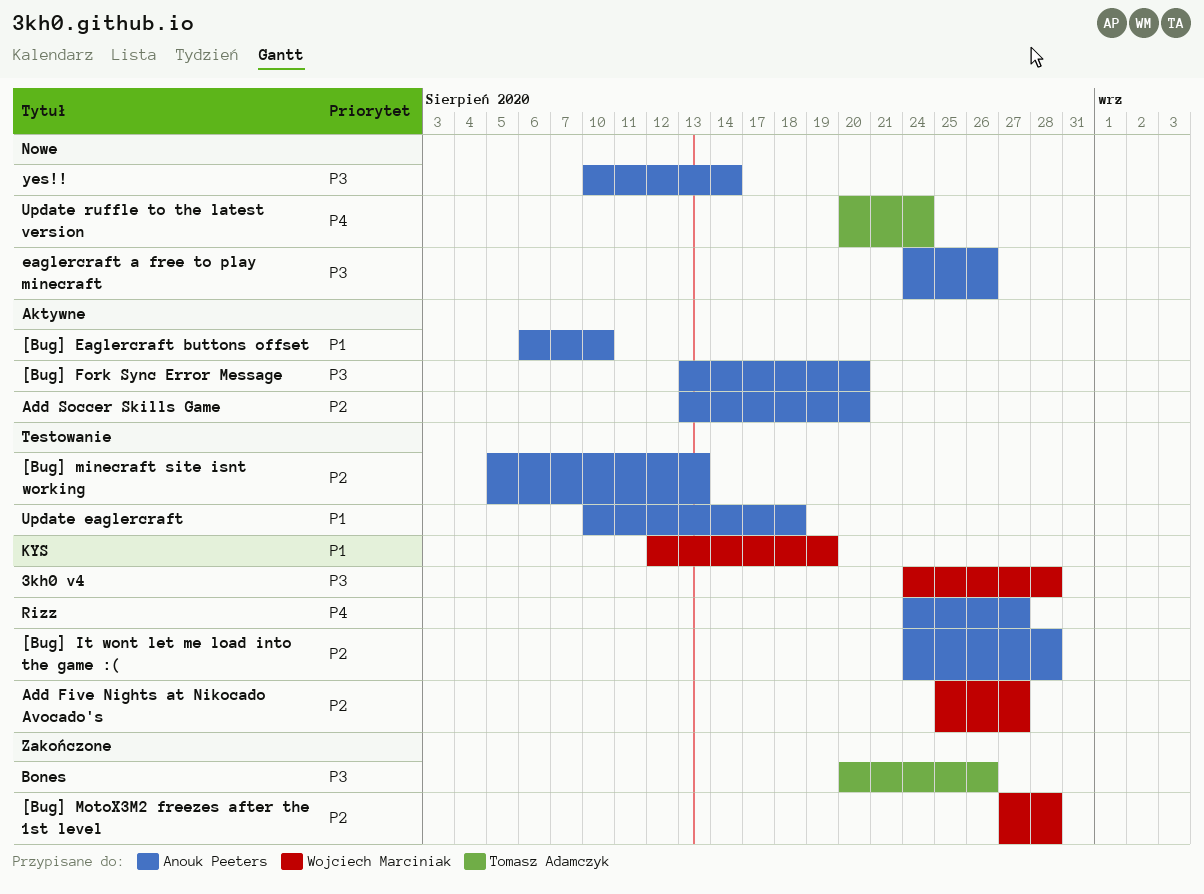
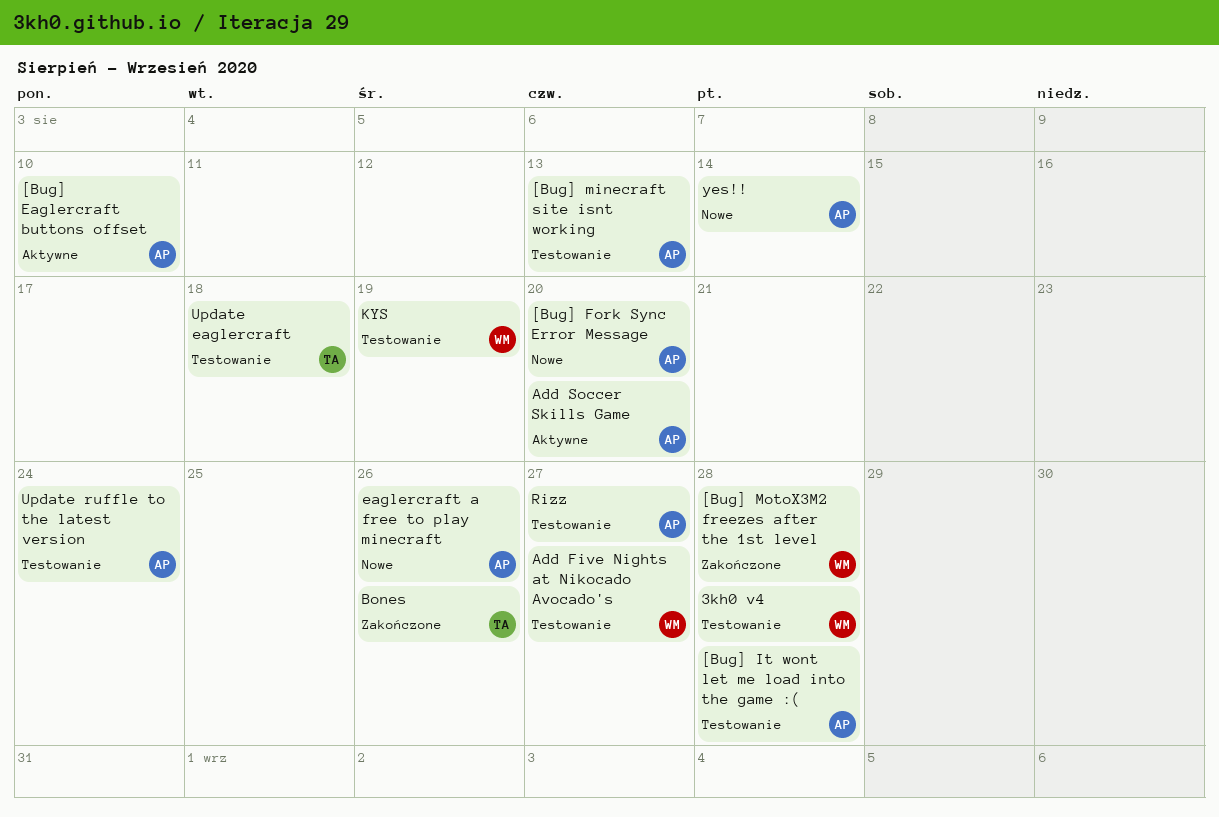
[Bug] Fork Sync Error Message, status: Aktywne -> Nowe
Update eaglercraft, owner: Anouk Peeters -> Tomasz Adamczyk
Update ruffle to the latest version, status: Nowe -> Testowanie
Update ruffle to the latest version, owner: Tomasz Adamczyk -> Anouk Peeters

